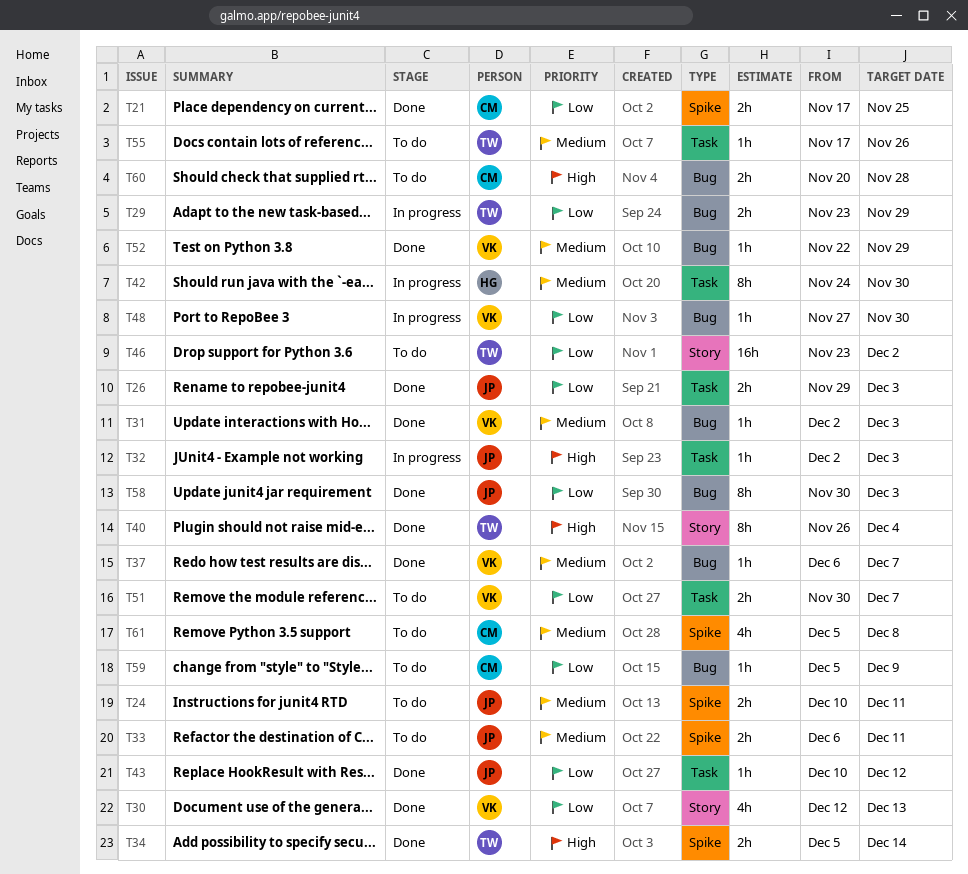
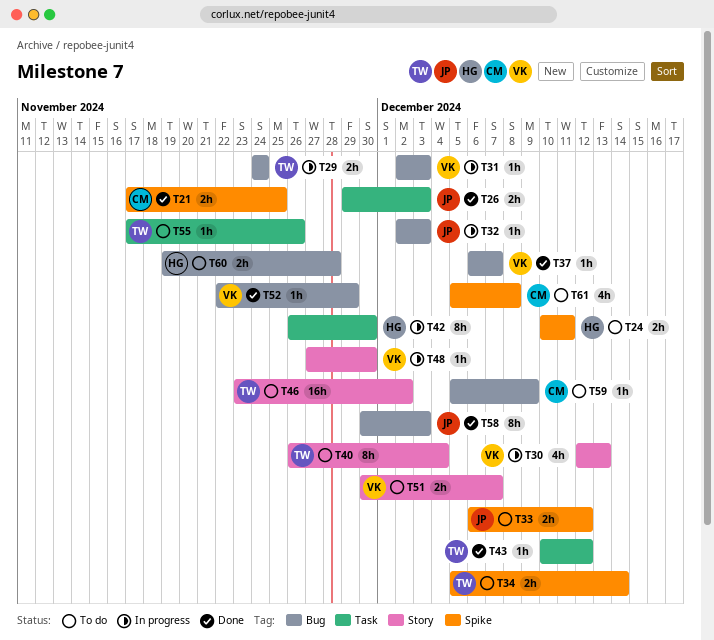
T24, owner: JP -> HG
T29, start: Nov 23 -> Nov 24
T29, due: Nov 29 -> Nov 24
T30, status: Done -> In progress
T31, status: Done -> In progress
T32, label: Task -> Bug
T33, due: Dec 11 -> Dec 12
T34, status: Done -> To do
T40, status: Done -> To do
T42, start: Nov 24 -> Nov 26
T43, owner: JP -> TW
T48, label: Bug -> Story
T51, label: Task -> Story
T60, owner: CM -> HG
T60, start: Nov 20 -> Nov 19

